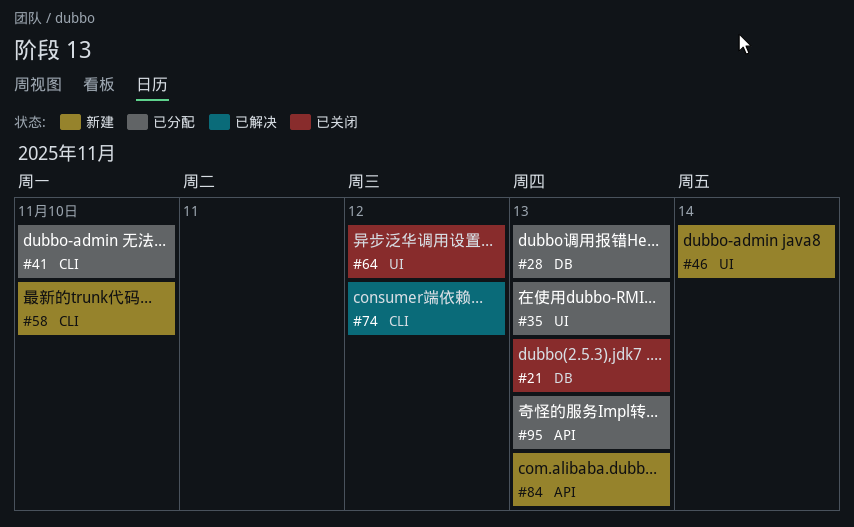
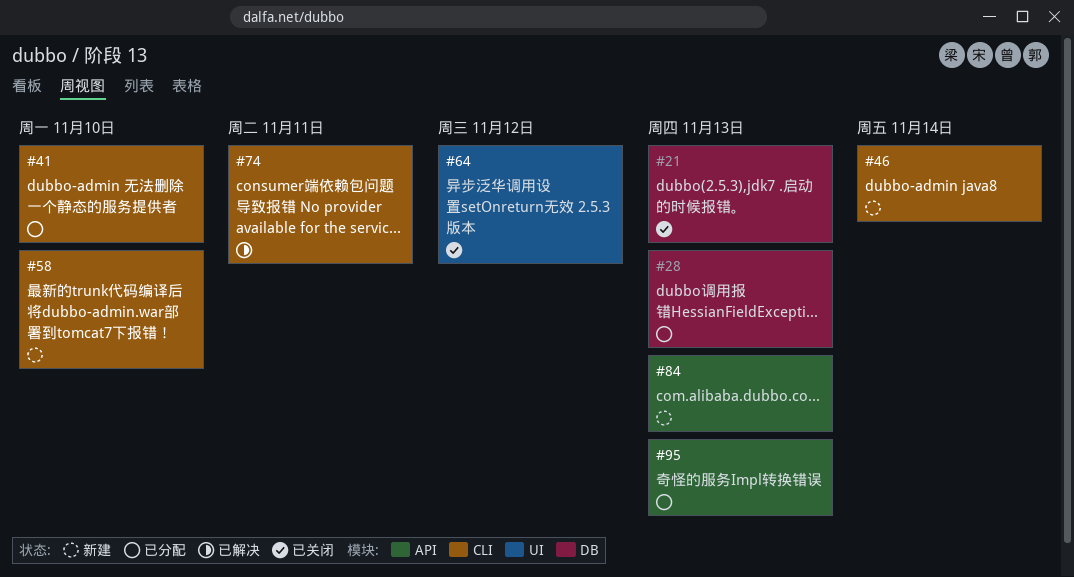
#35: present -> none
#46, label: UI -> CLI
#74, due: Nov 12 -> Nov 11

